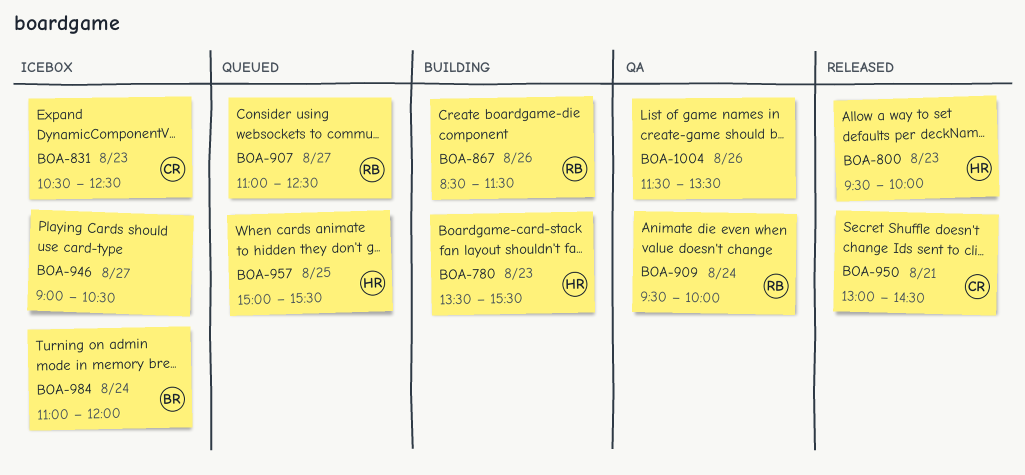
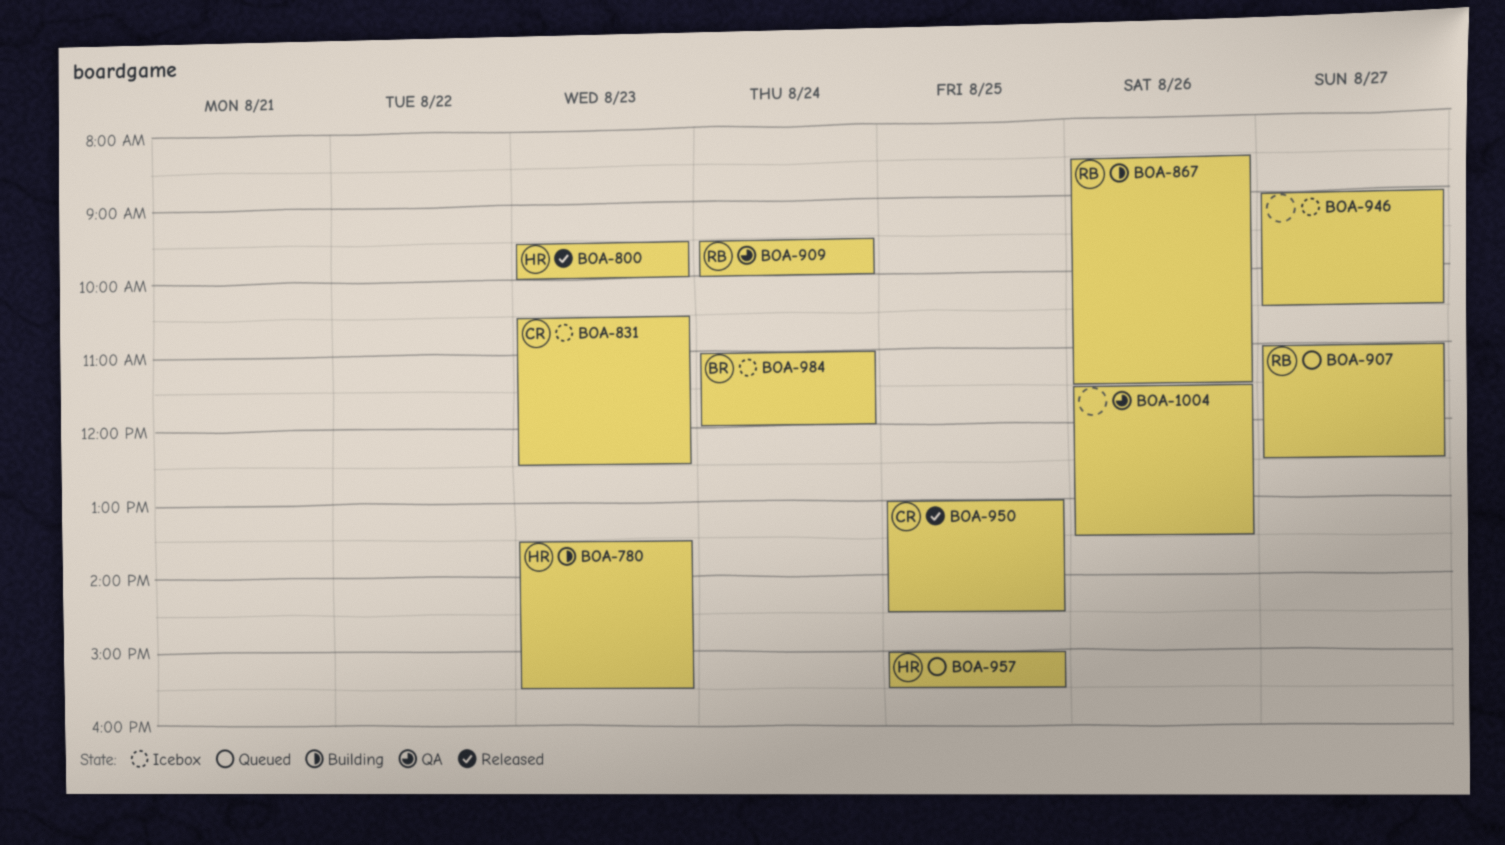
BOA-950, day: Aug 21 -> Aug 25

